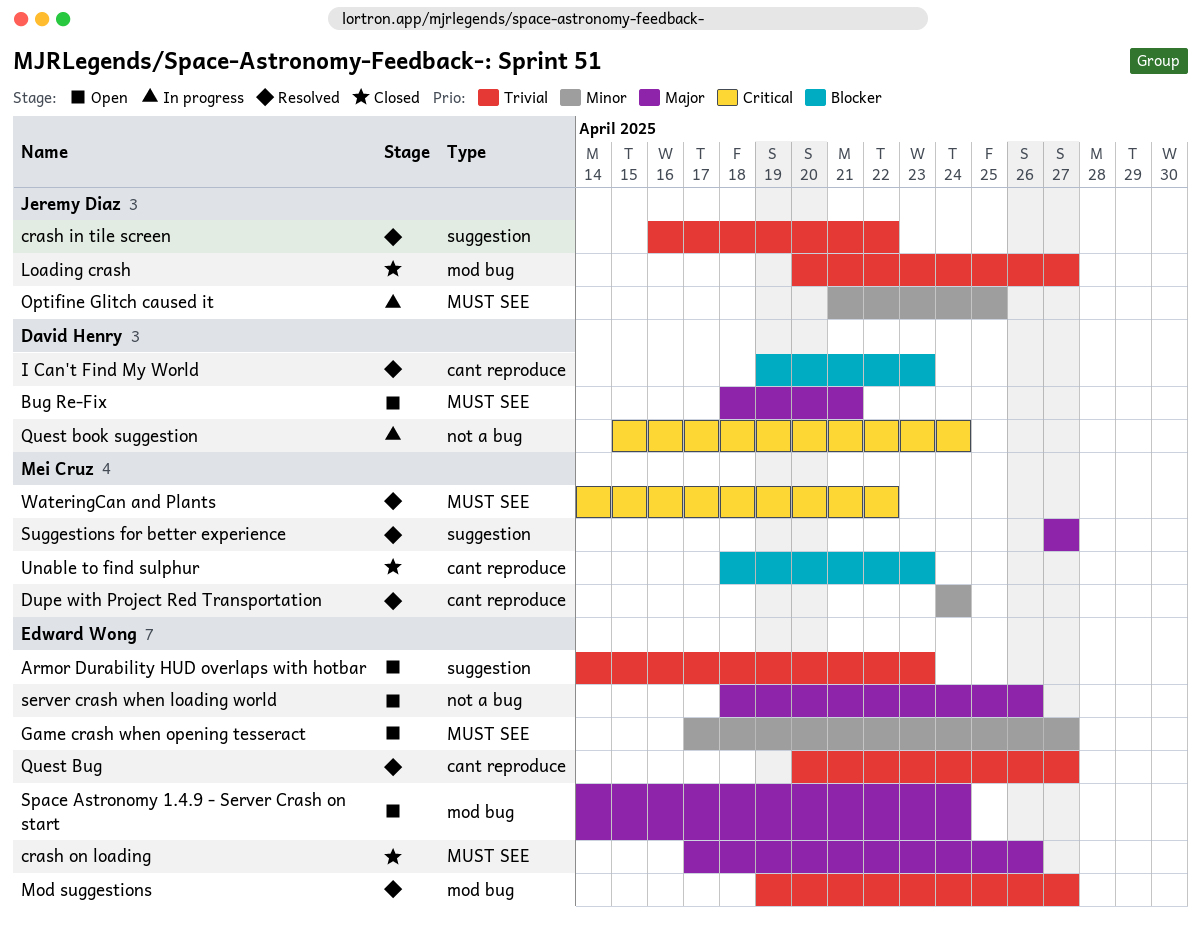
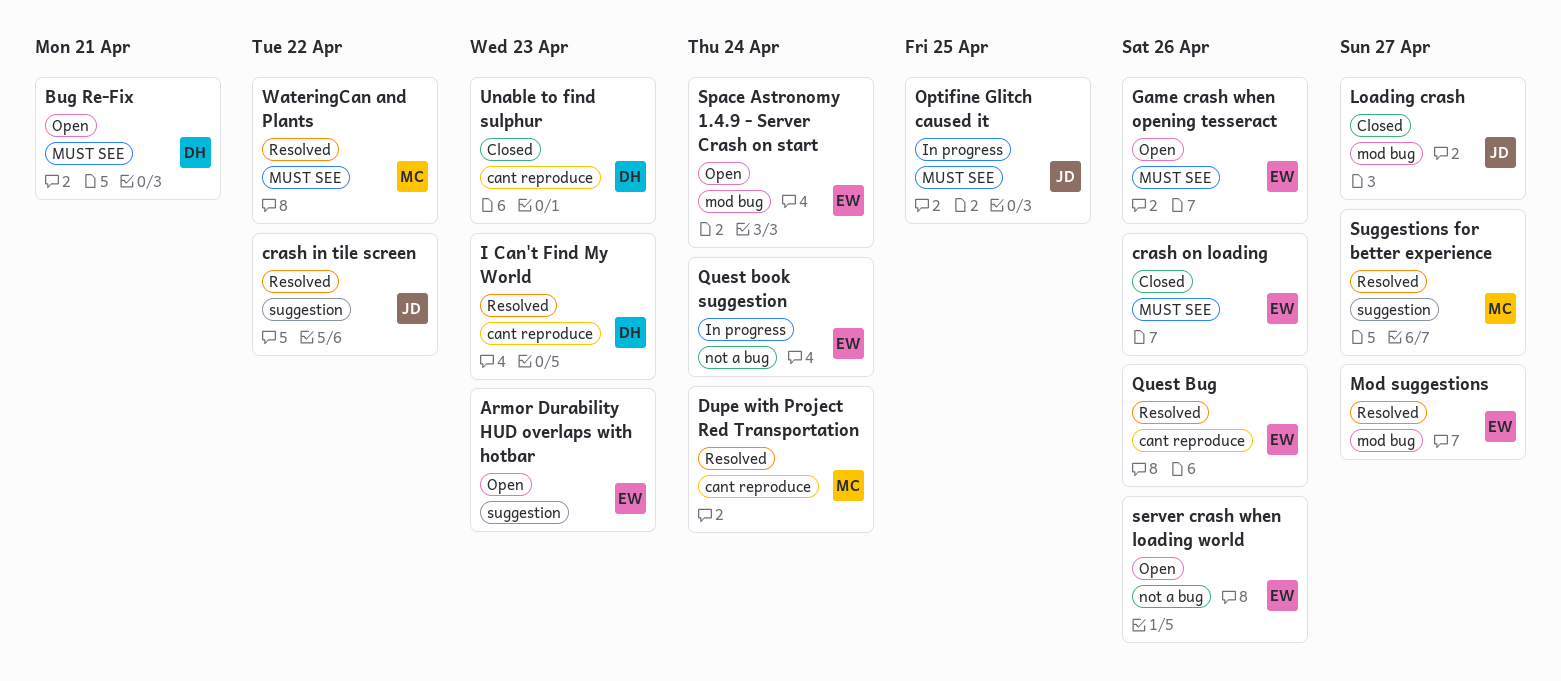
Game crash when opening tesseract, due: Apr 27 -> Apr 26
Quest book suggestion, owner: David Henry -> Edward Wong
Quest Bug, due: Apr 27 -> Apr 26
Unable to find sulphur, owner: Mei Cruz -> David Henry

